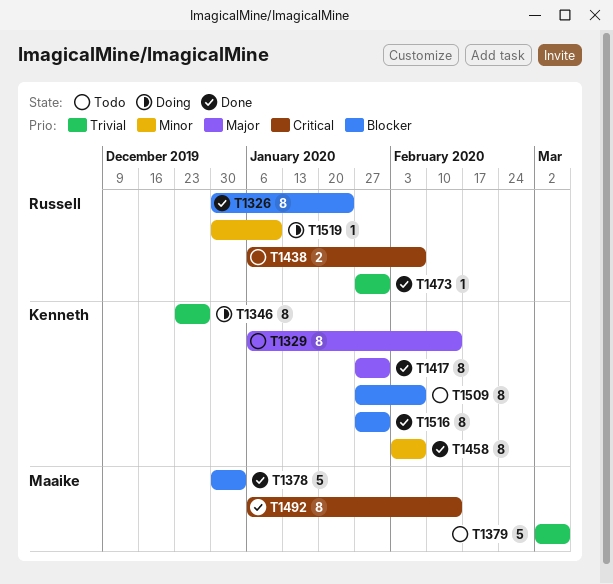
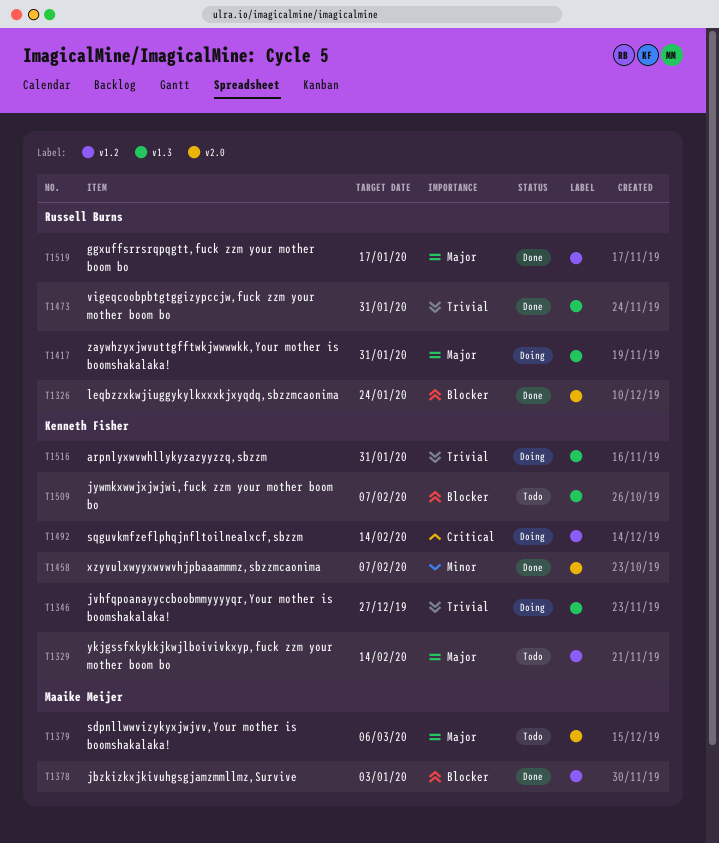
T1379, priority: Trivial -> Major
T1417, status: Done -> Doing
T1417, owner: Kenneth Fisher -> Russell Burns
T1438: present -> none
T1492, status: Done -> Doing
T1492, owner: Maaike Meijer -> Kenneth Fisher
T1516, status: Done -> Doing
T1516, priority: Blocker -> Trivial
T1519, status: Doing -> Done
T1519, priority: Minor -> Major
T1519, due: Jan 10 -> Jan 17

